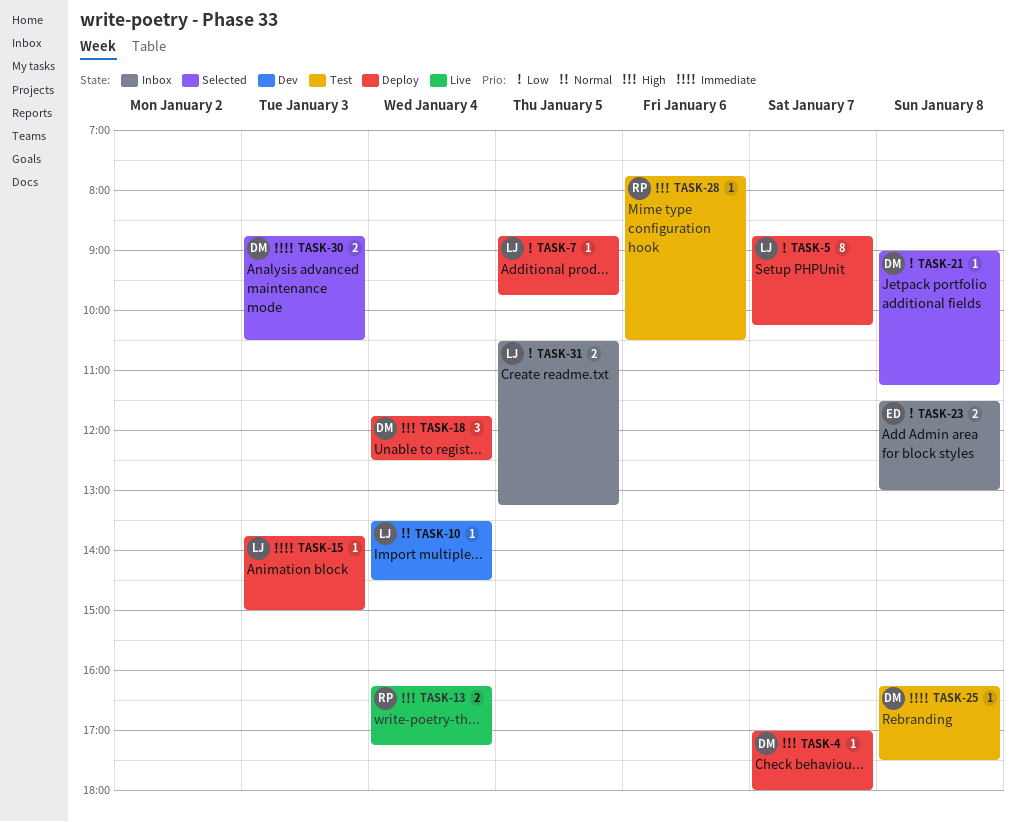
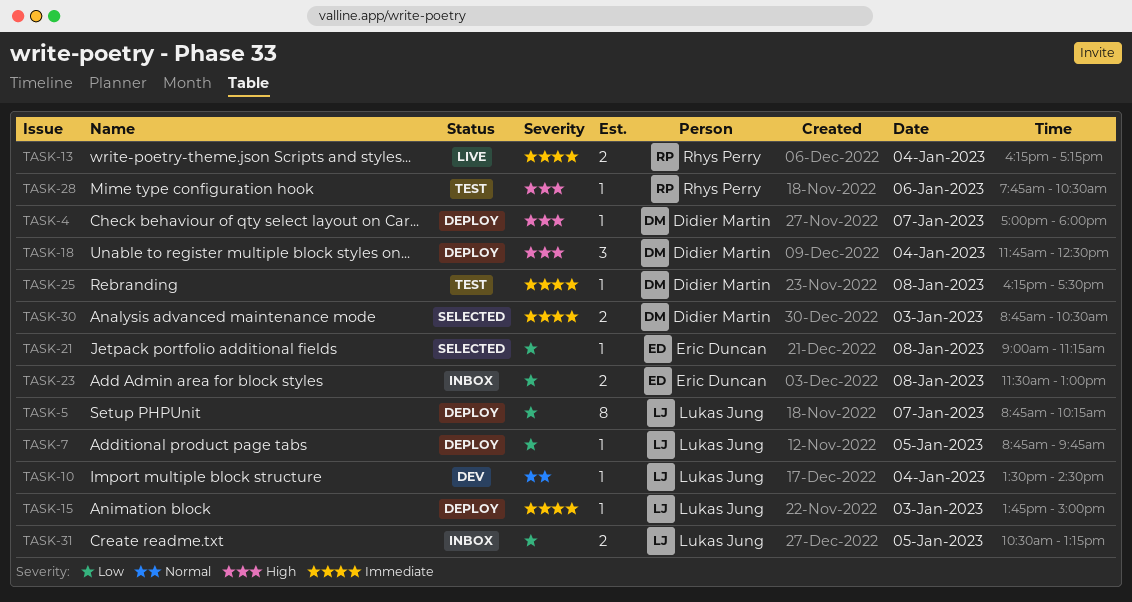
TASK-13, priority: High -> Immediate
TASK-21, owner: Didier Martin -> Eric Duncan

